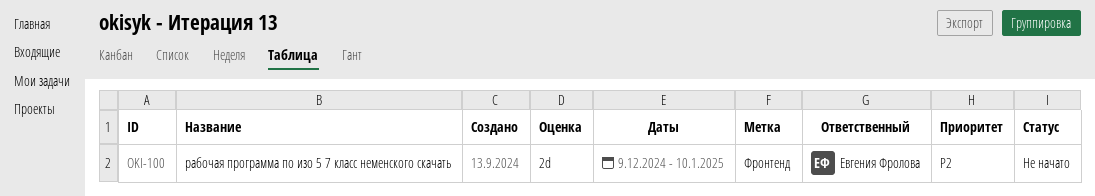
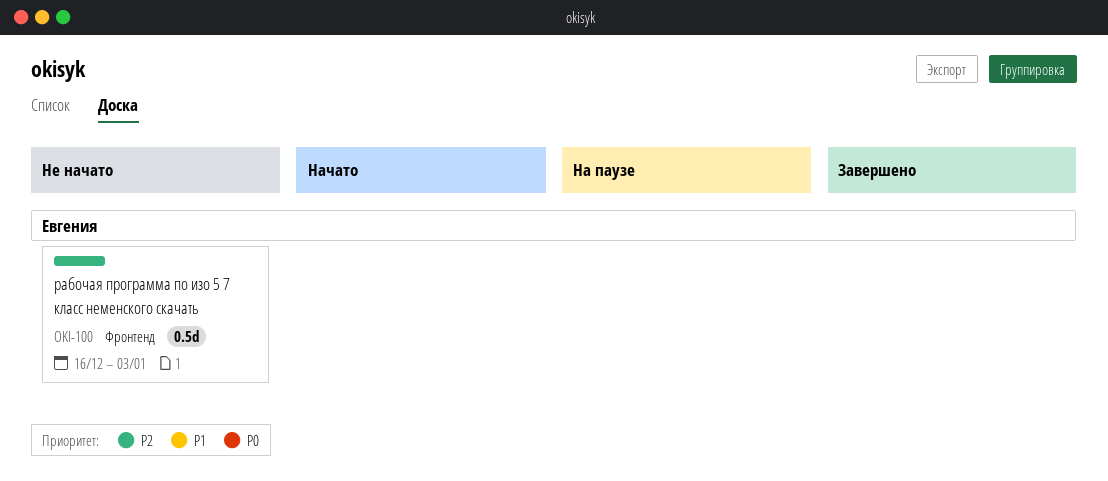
OKI-100, estimate: 2d -> 0.5d
OKI-100, start: Dec 9 -> Dec 16
OKI-100, due: Jan 10 -> Jan 3

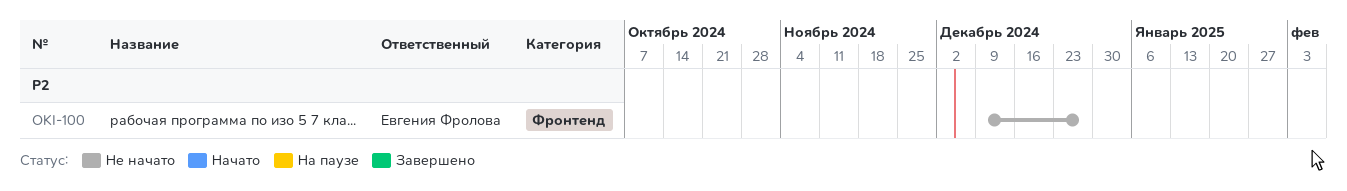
OKI-100, start: Dec 16 -> Dec 9
OKI-100, due: Jan 3 -> Dec 27

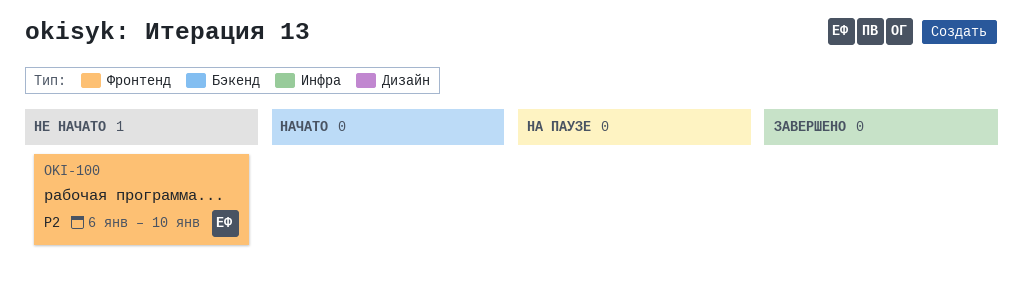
OKI-100, start: Dec 9 -> Jan 6
OKI-100, due: Dec 27 -> Jan 10

